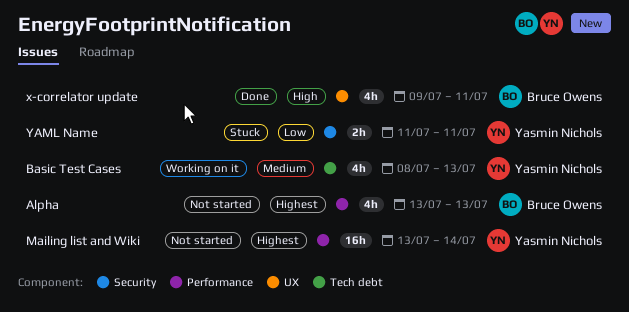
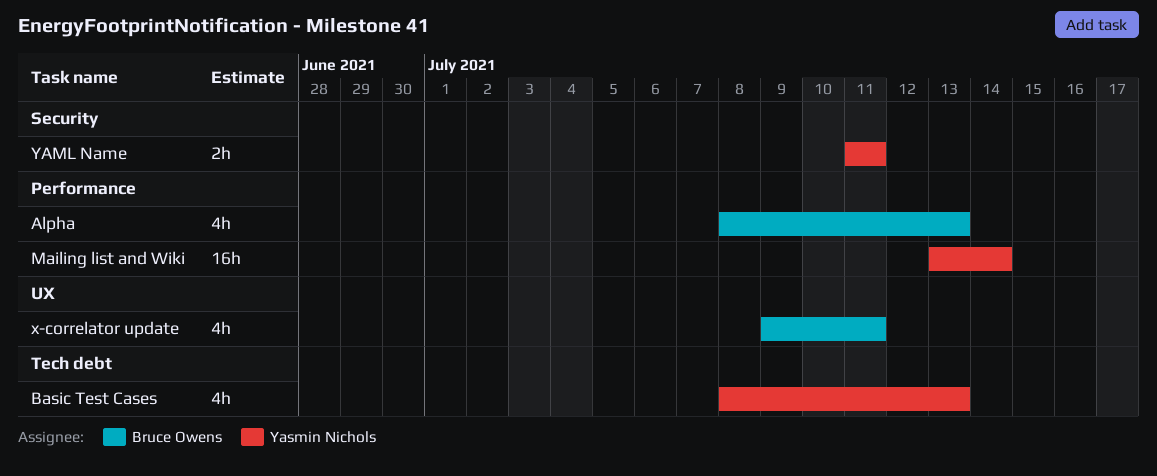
Alpha, start: Jul 13 -> Jul 8

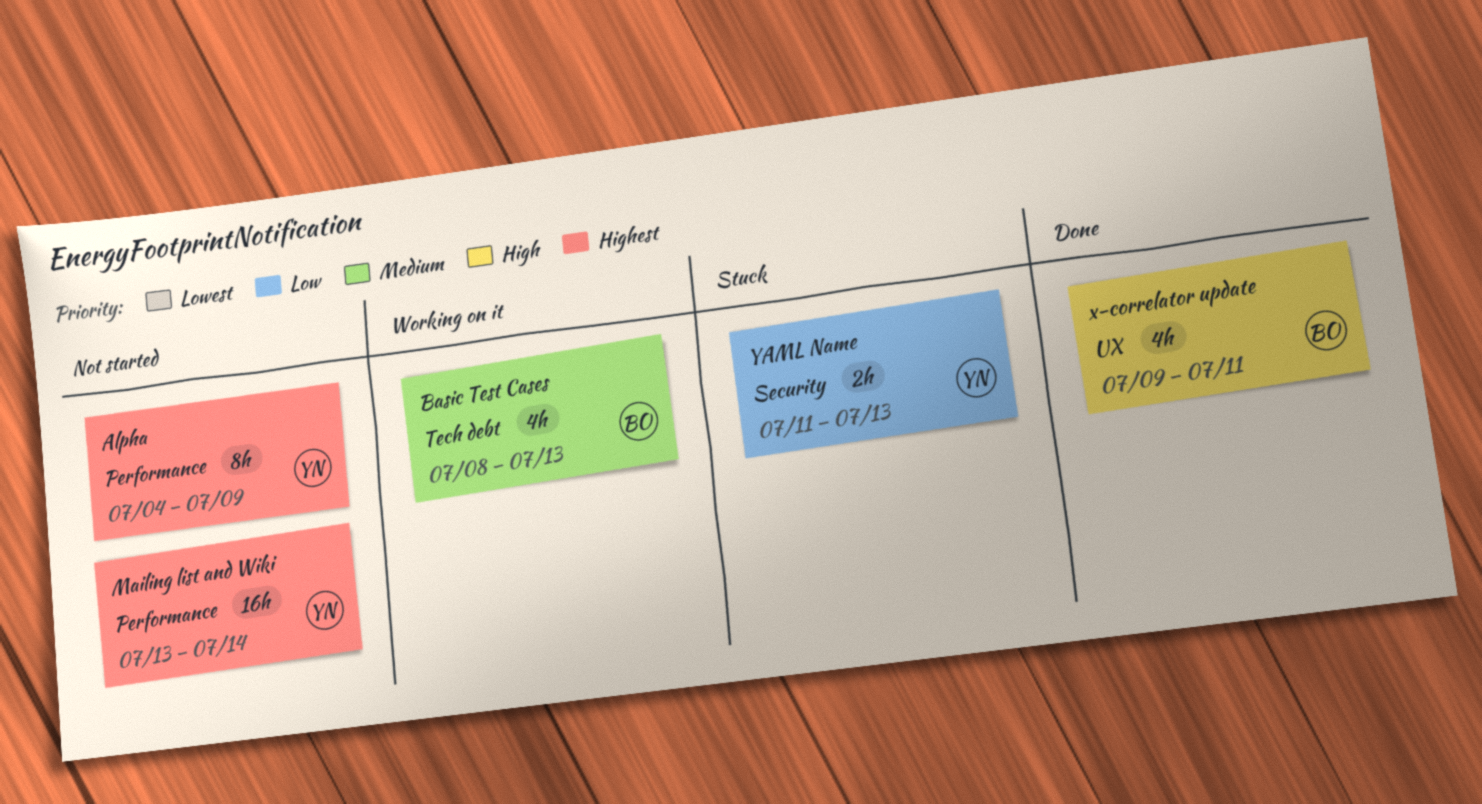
Alpha, owner: Bruce Owens -> Yasmin Nichols
Alpha, estimate: 4h -> 8h
Alpha, start: Jul 8 -> Jul 4
Alpha, due: Jul 13 -> Jul 9
Basic Test Cases, owner: Yasmin Nichols -> Bruce Owens
YAML Name, due: Jul 11 -> Jul 13

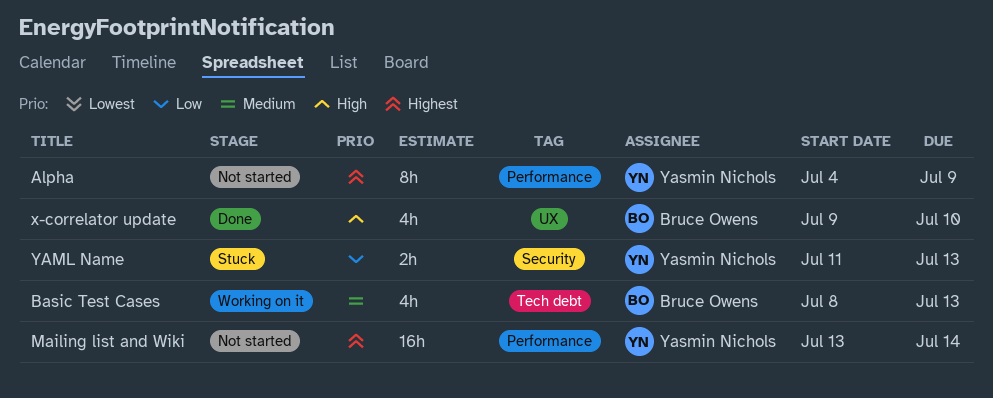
x-correlator update, due: Jul 11 -> Jul 10

